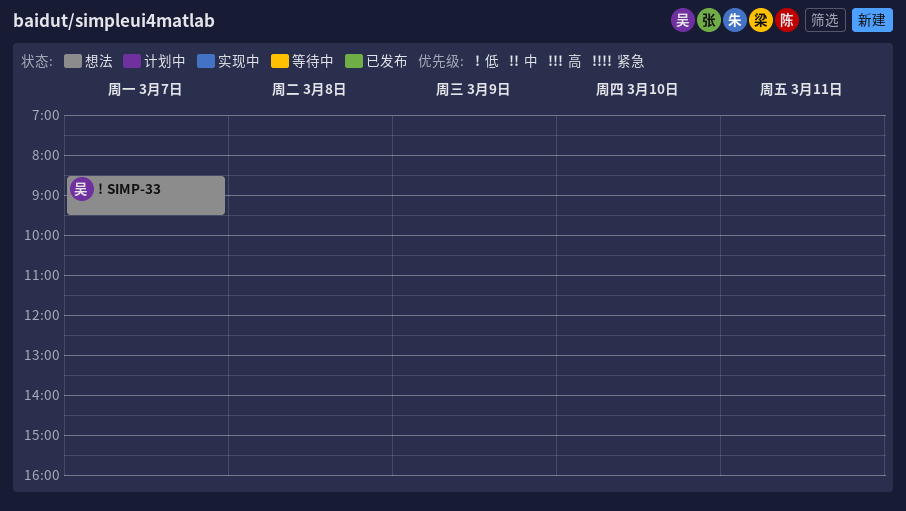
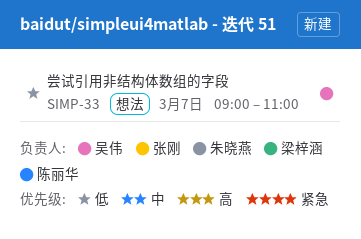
SIMP-33, begins: 08:30 -> 09:00
SIMP-33, ends: 09:30 -> 11:00

